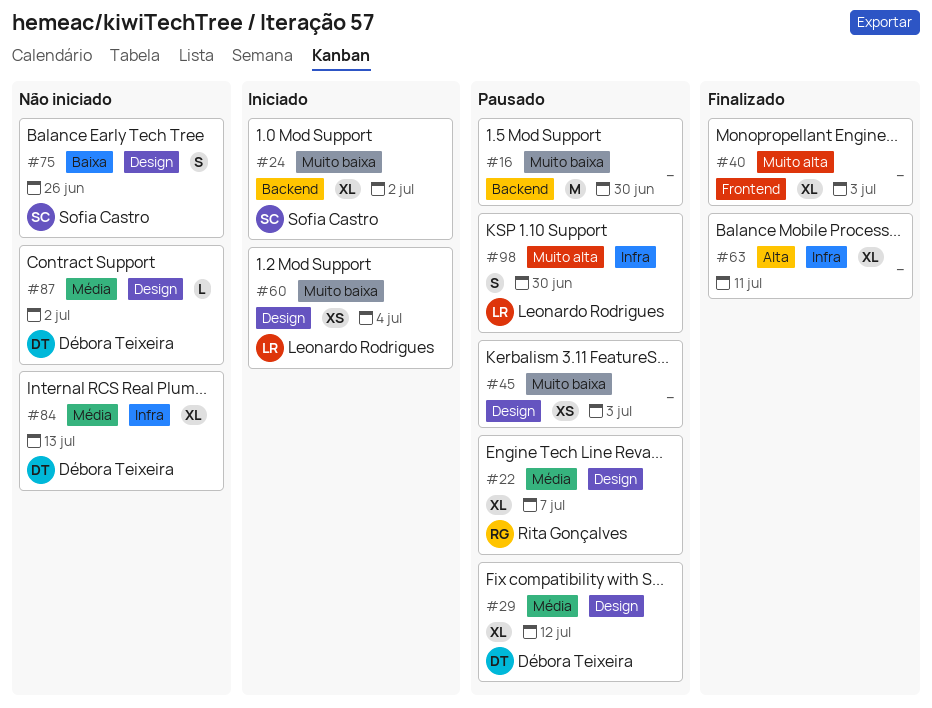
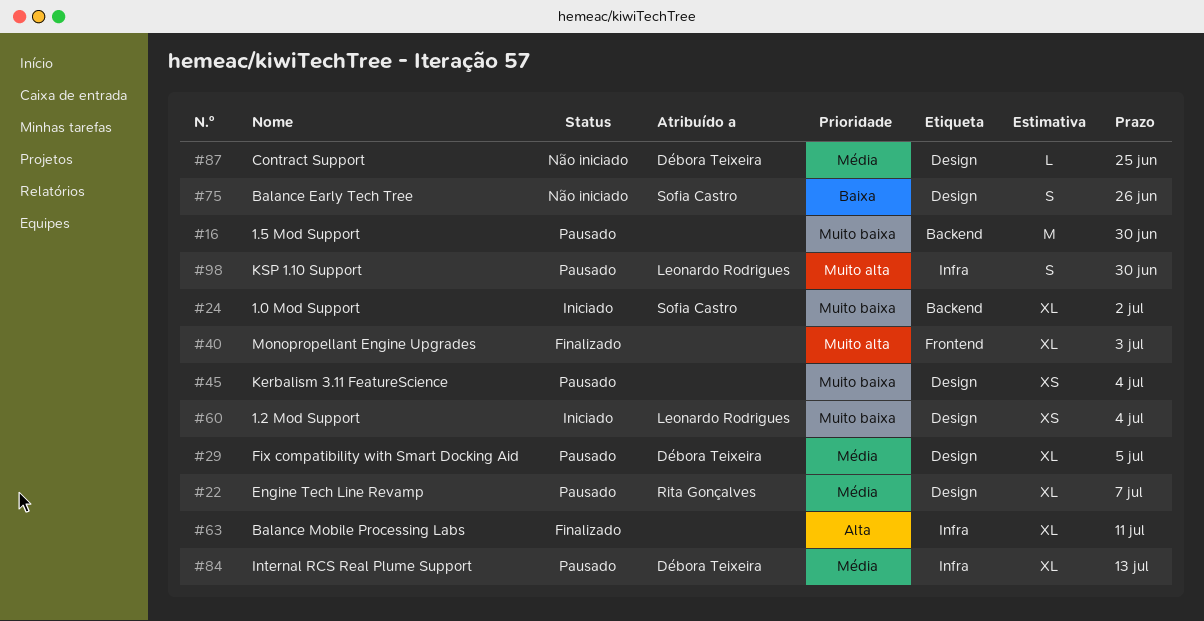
#29, due: Jul 12 -> Jul 5
#45, due: Jul 3 -> Jul 4
#84, status: Não iniciado -> Pausado
#87, due: Jul 2 -> Jun 25

